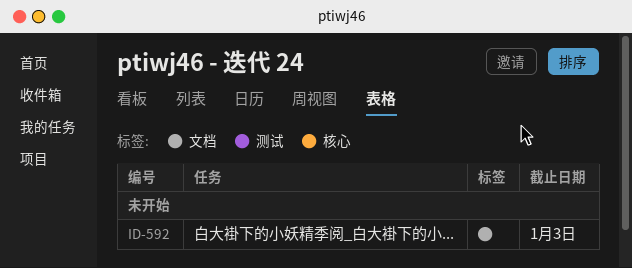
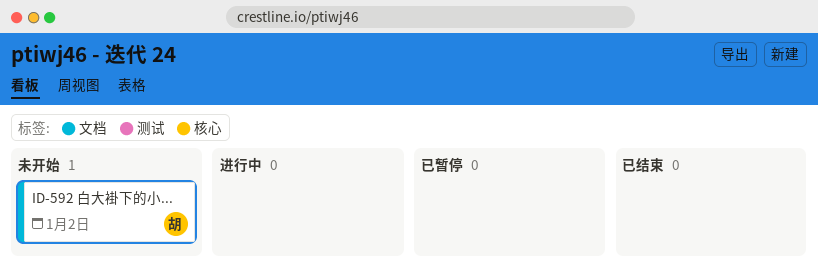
ID-592, due: Jan 3 -> Jan 2

